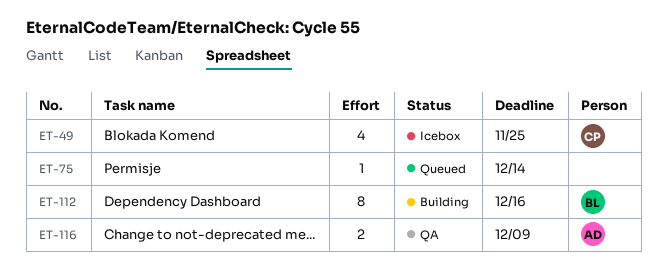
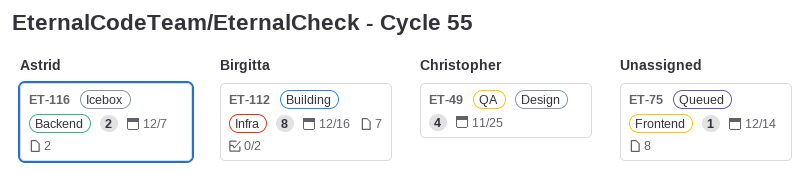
ET-49, status: Icebox -> QA
ET-116, status: QA -> Icebox
ET-116, due: Dec 9 -> Dec 7

